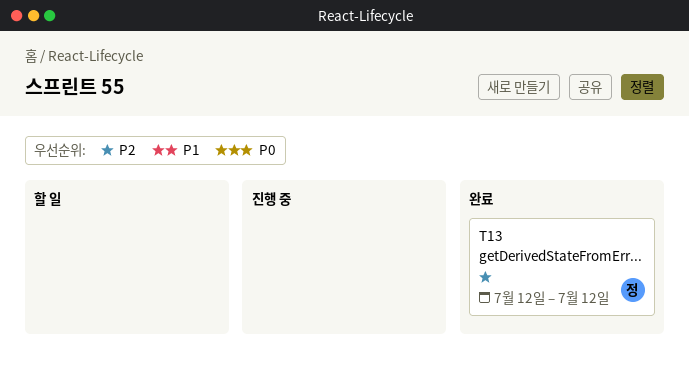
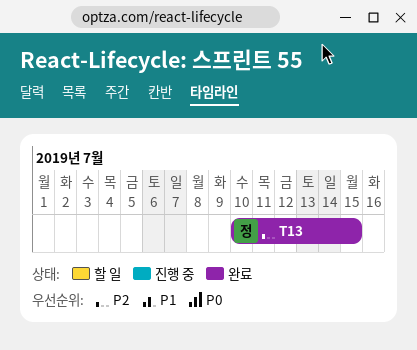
T13, start: Jul 12 -> Jul 10
T13, due: Jul 12 -> Jul 15

